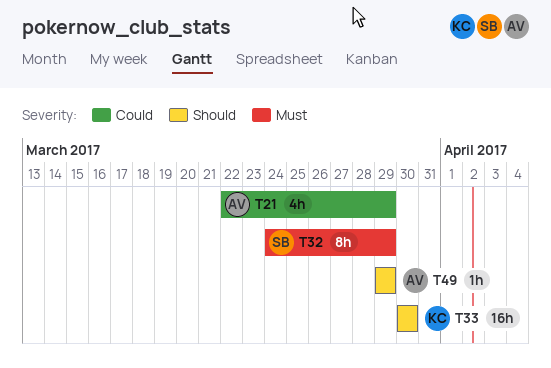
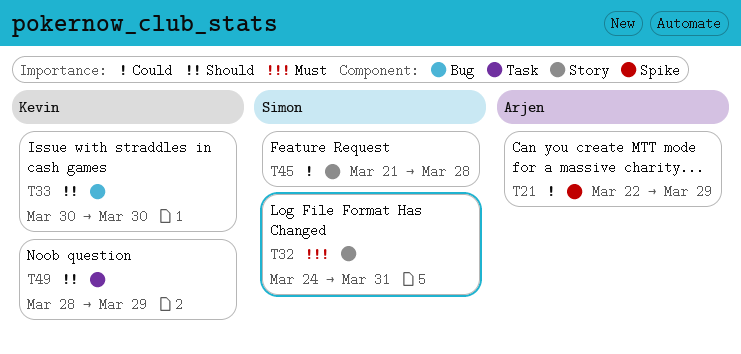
T32, due: Mar 29 -> Mar 31
T45: none -> present
T49, owner: Arjen -> Kevin
T49, start: Mar 29 -> Mar 28

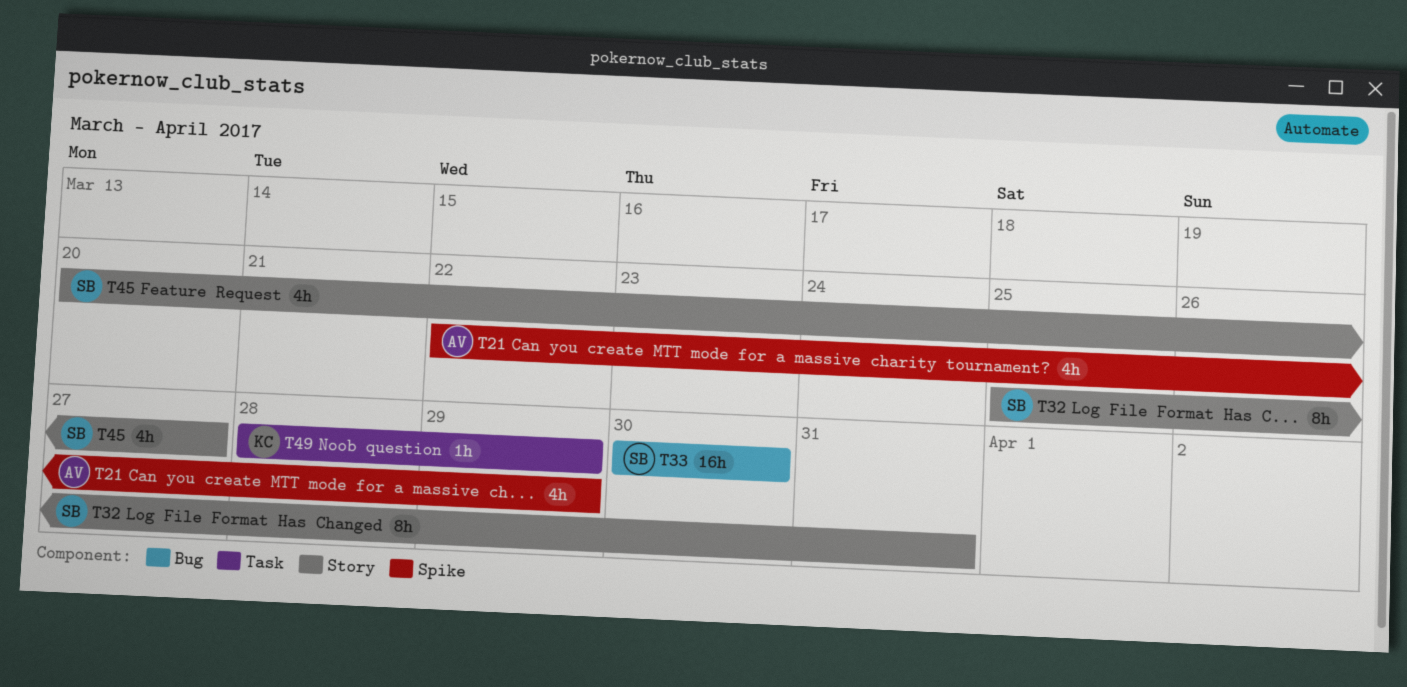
T32, start: Mar 24 -> Mar 25
T33, owner: Kevin -> Simon
T45, start: Mar 21 -> Mar 20
T45, due: Mar 28 -> Mar 27

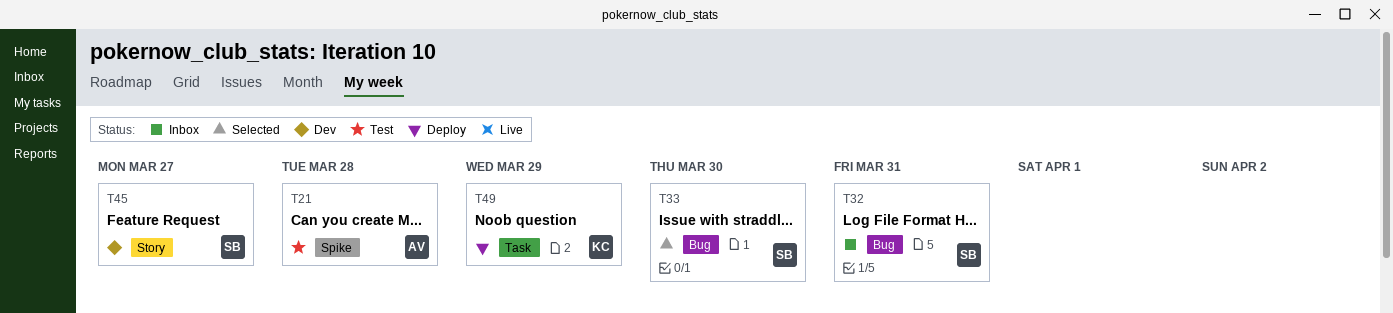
T21, due: Mar 29 -> Mar 28
T32, label: Story -> Bug

